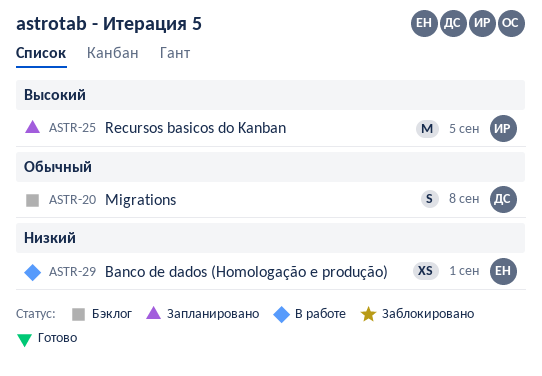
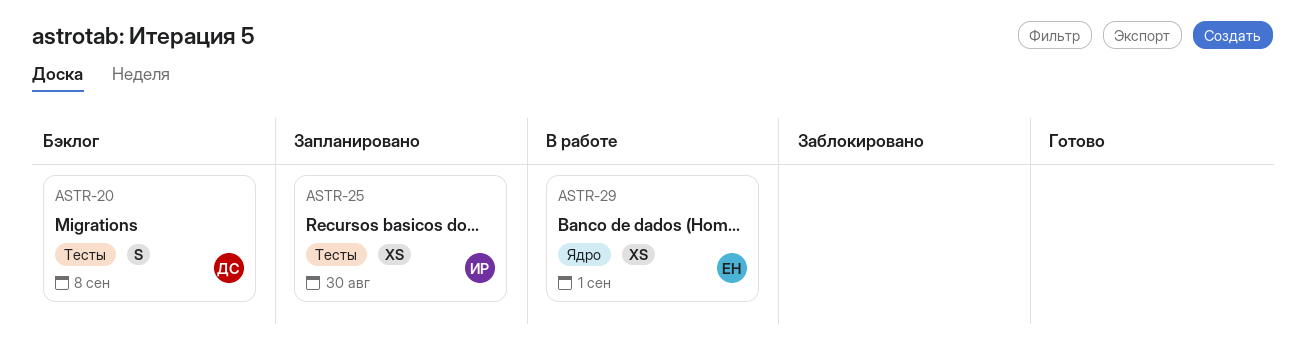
ASTR-25, estimate: M -> XS
ASTR-25, due: Sep 5 -> Aug 30

